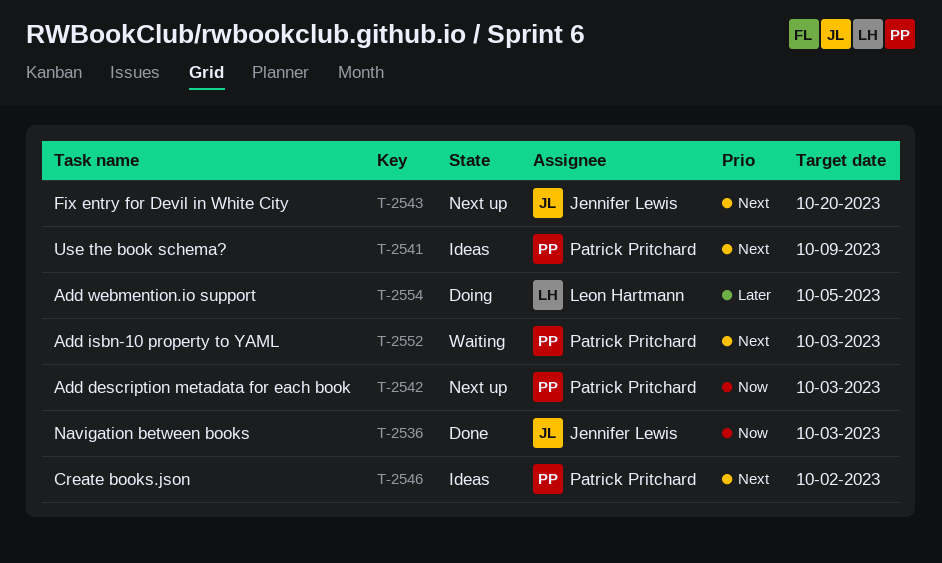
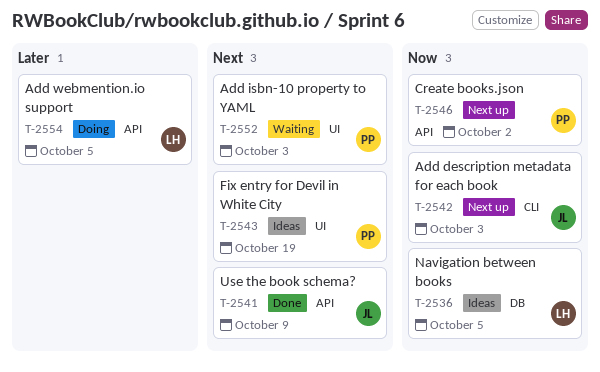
T-2536, status: Done -> Ideas
T-2536, owner: Jennifer Lewis -> Leon Hartmann
T-2536, due: Oct 3 -> Oct 5
T-2541, status: Ideas -> Done
T-2541, owner: Patrick Pritchard -> Jennifer Lewis
T-2542, owner: Patrick Pritchard -> Jennifer Lewis
T-2543, status: Next up -> Ideas
T-2543, owner: Jennifer Lewis -> Patrick Pritchard
T-2543, due: Oct 20 -> Oct 19
T-2546, status: Ideas -> Next up
T-2546, priority: Next -> Now

